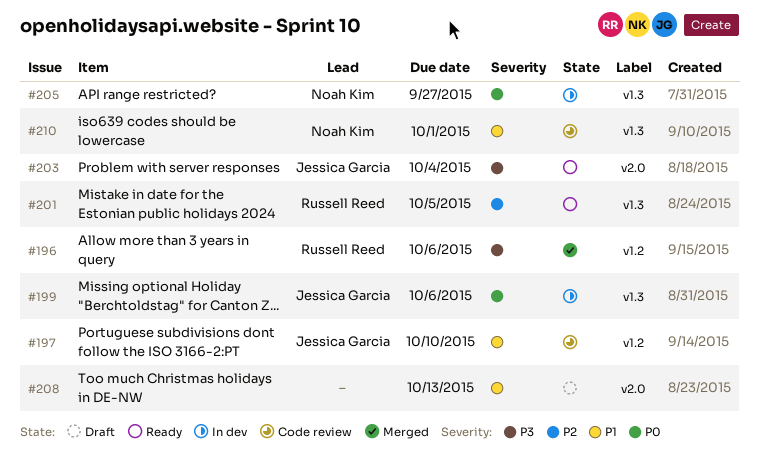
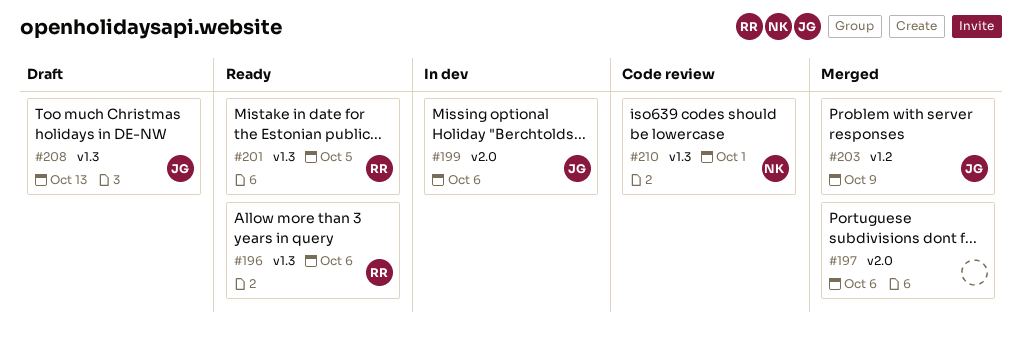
#196, status: Merged -> Ready
#196, label: v1.2 -> v1.3
#197, status: Code review -> Merged
#197, owner: Jessica Garcia -> none
#197, label: v1.2 -> v2.0
#197, due: Oct 10 -> Oct 6
#199, label: v1.3 -> v2.0
#203, status: Ready -> Merged
#203, label: v2.0 -> v1.2
#203, due: Oct 4 -> Oct 9
#205: present -> none
#208, owner: none -> Jessica Garcia
#208, label: v2.0 -> v1.3

